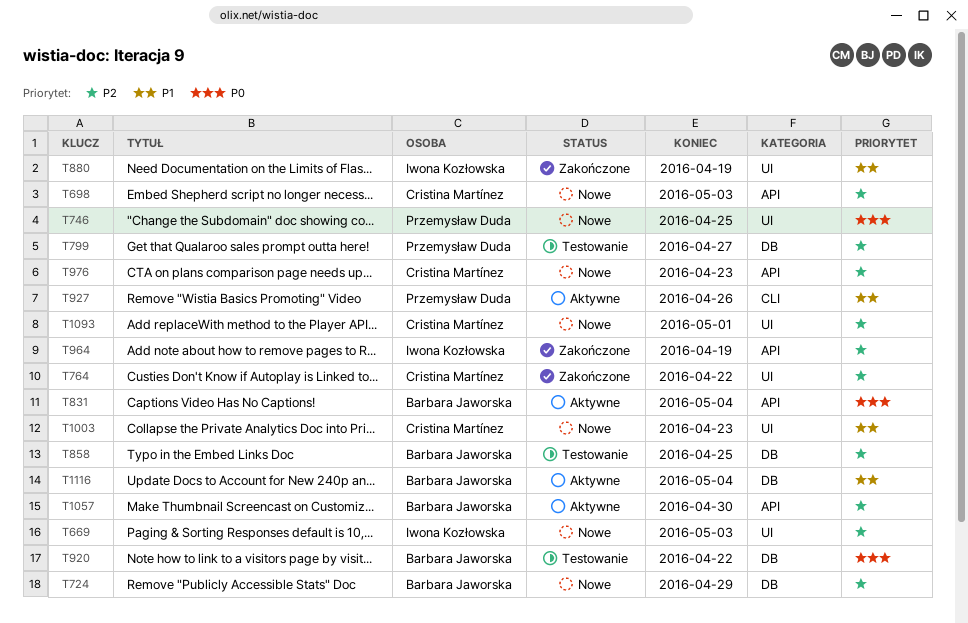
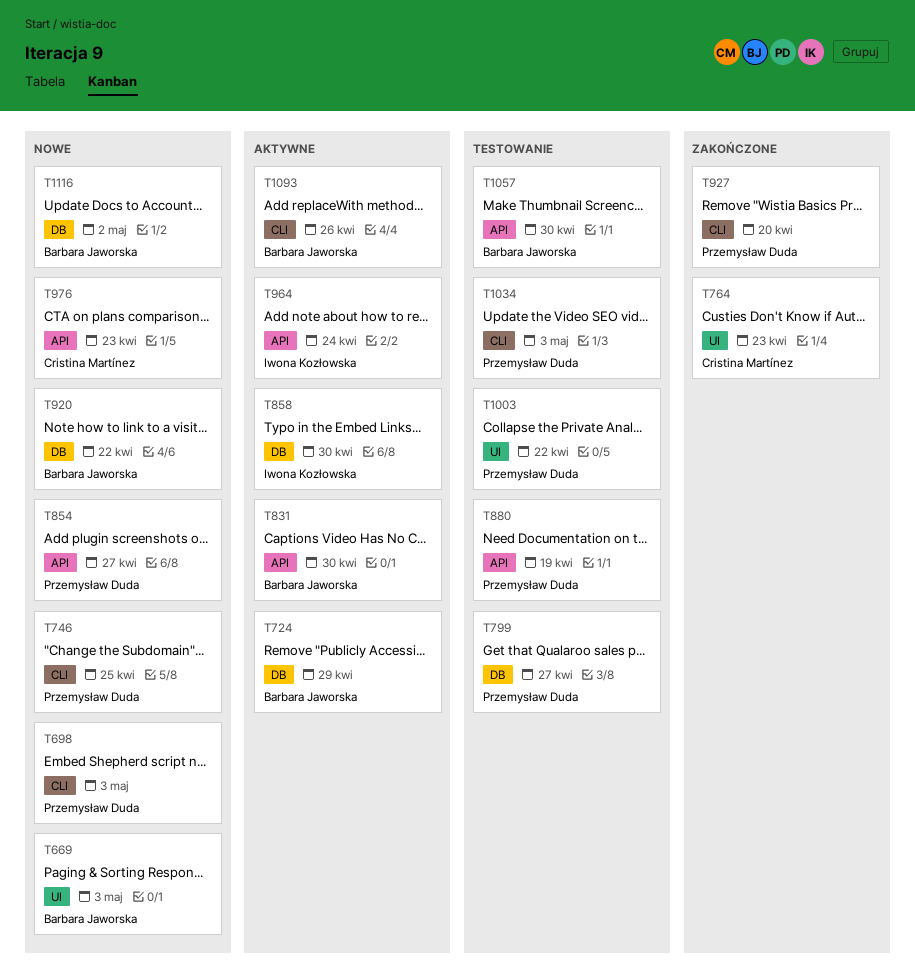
T669, owner: Iwona Kozłowska -> Barbara Jaworska
T698, owner: Cristina Martínez -> Przemysław Duda
T698, label: API -> CLI
T724, status: Nowe -> Aktywne
T746, label: UI -> CLI
T764, due: Apr 22 -> Apr 23
T831, due: May 4 -> Apr 30
T854: none -> present
T858, status: Testowanie -> Aktywne
T858, owner: Barbara Jaworska -> Iwona Kozłowska
T858, due: Apr 25 -> Apr 30
T880, status: Zakończone -> Testowanie
T880, owner: Iwona Kozłowska -> Przemysław Duda
T880, label: UI -> API
T920, status: Testowanie -> Nowe
T927, status: Aktywne -> Zakończone
T927, due: Apr 26 -> Apr 20
T964, status: Zakończone -> Aktywne
T964, due: Apr 19 -> Apr 24
T1003, status: Nowe -> Testowanie
T1003, owner: Cristina Martínez -> Przemysław Duda
T1003, due: Apr 23 -> Apr 22
T1034: none -> present
T1057, status: Aktywne -> Testowanie
T1093, status: Nowe -> Aktywne
T1093, owner: Cristina Martínez -> Barbara Jaworska
T1093, label: UI -> CLI
T1093, due: May 1 -> Apr 26
T1116, status: Aktywne -> Nowe
T1116, due: May 4 -> May 2

